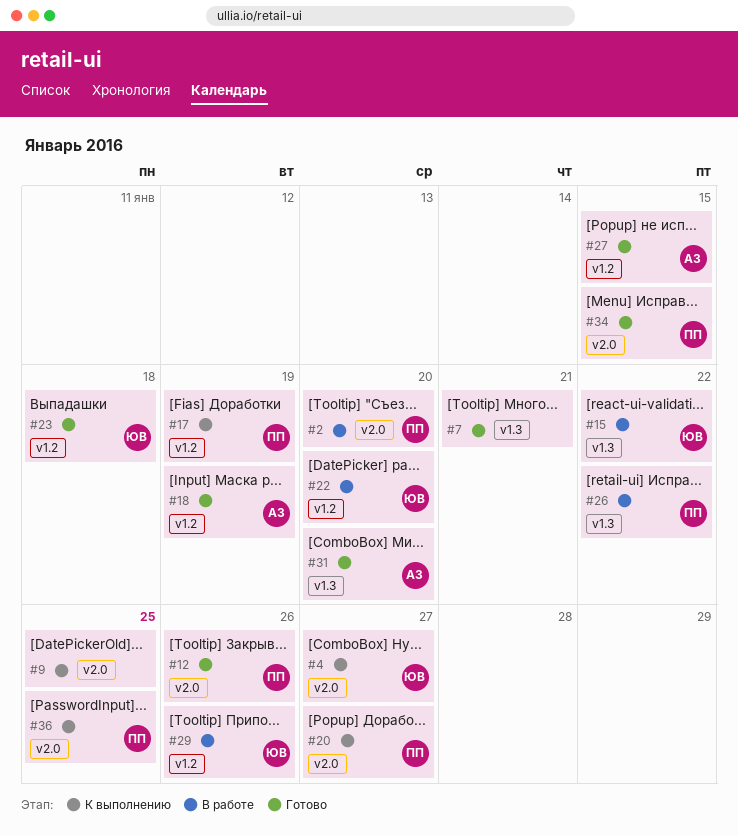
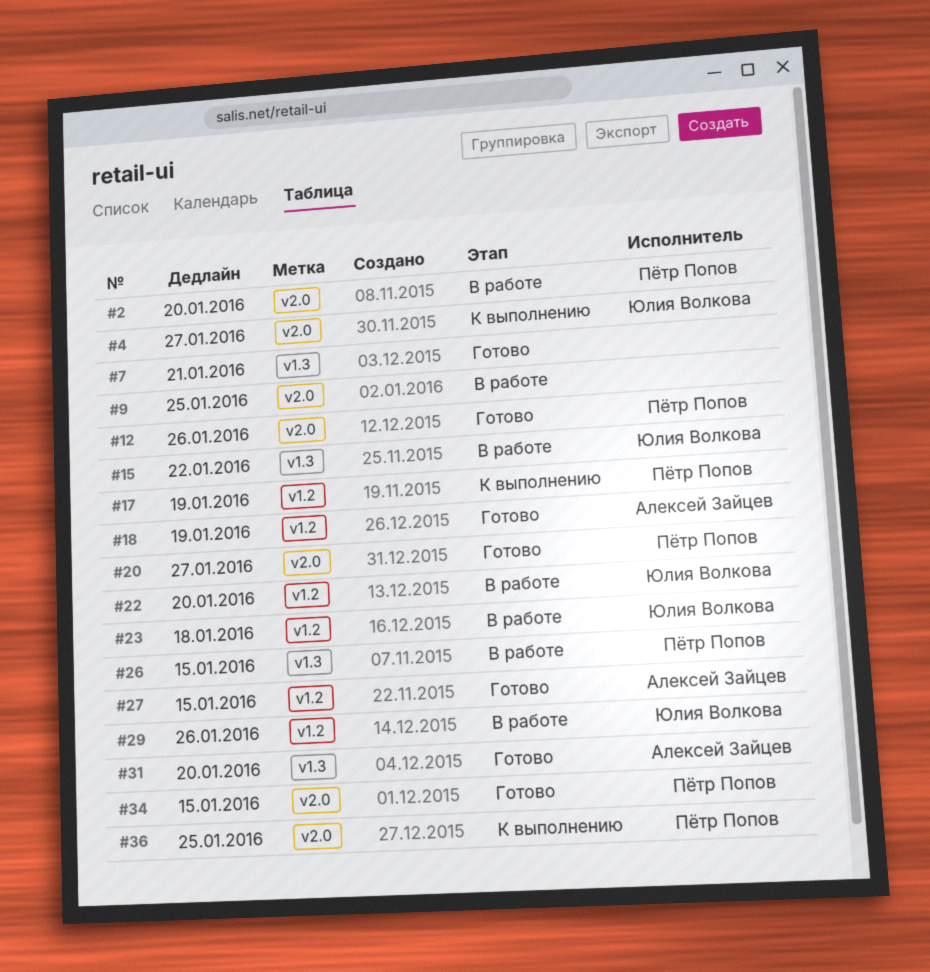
#9, status: К выполнению -> В работе
#20, status: К выполнению -> Готово
#23, status: Готово -> В работе
#26, due: Jan 22 -> Jan 15

